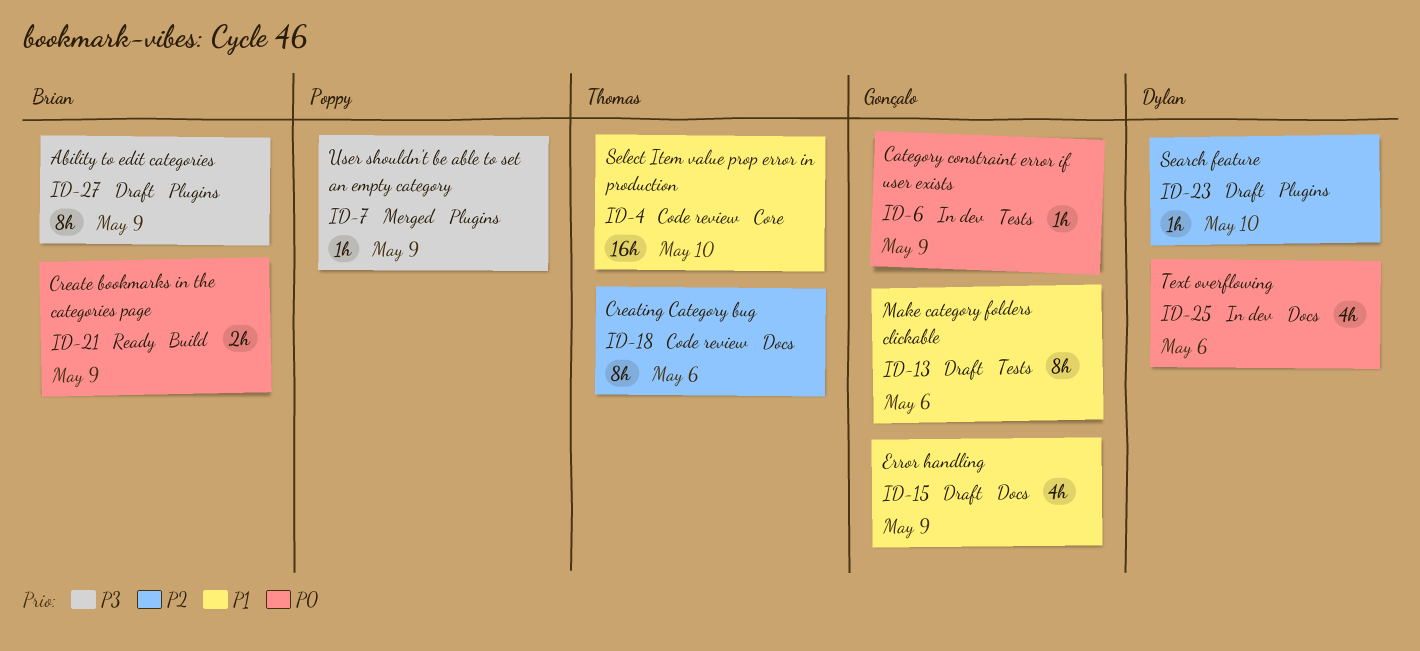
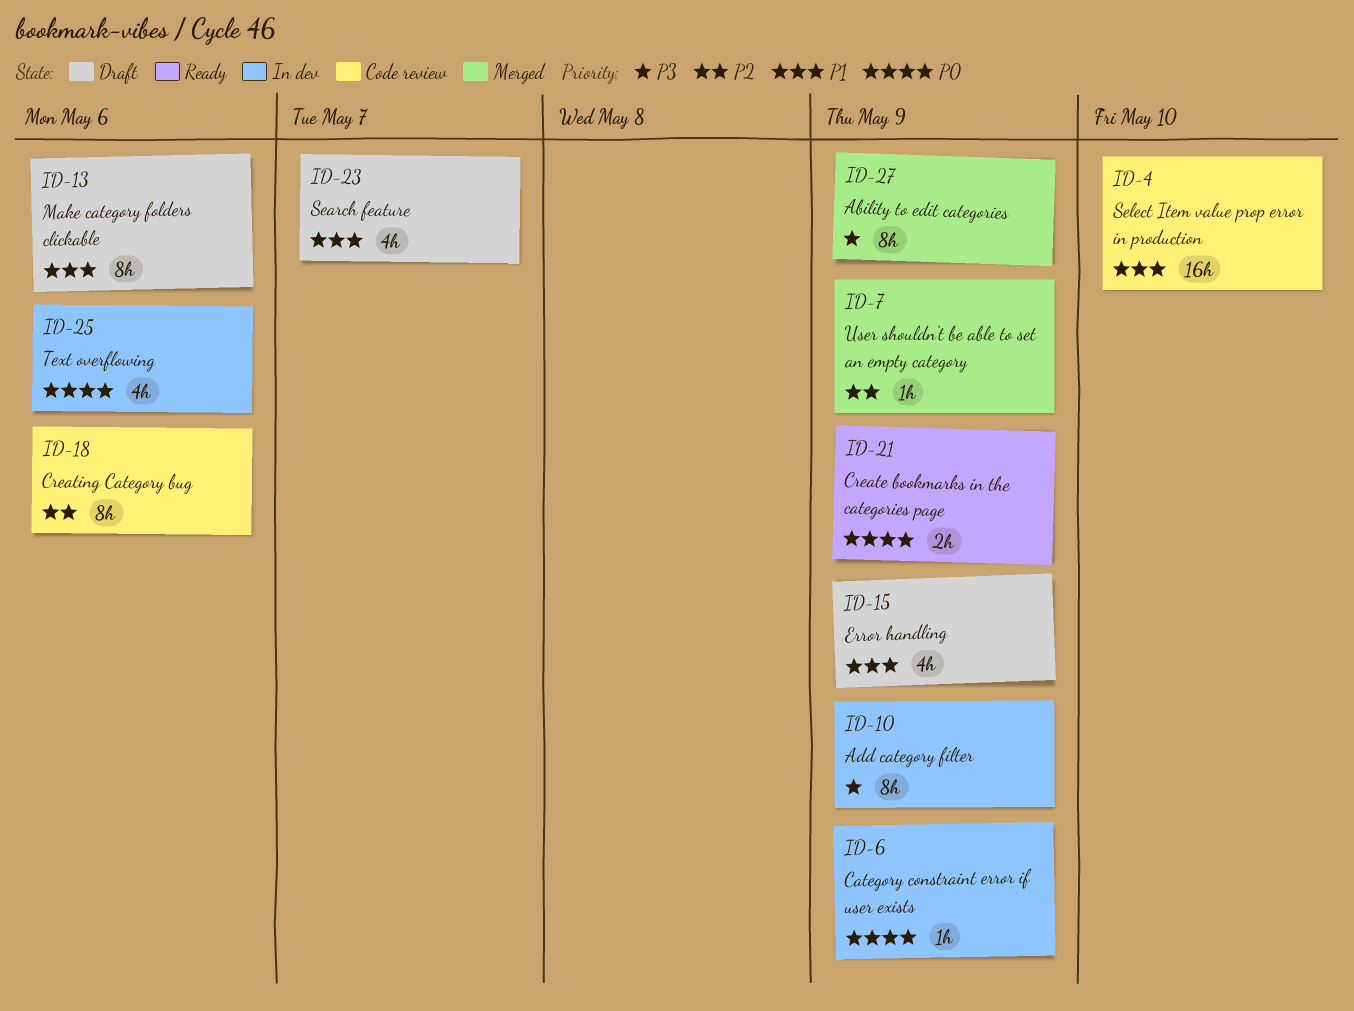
ID-7, priority: P3 -> P2
ID-10: none -> present
ID-23, priority: P2 -> P1
ID-23, estimate: 1h -> 4h
ID-23, due: May 10 -> May 7
ID-27, status: Draft -> Merged

